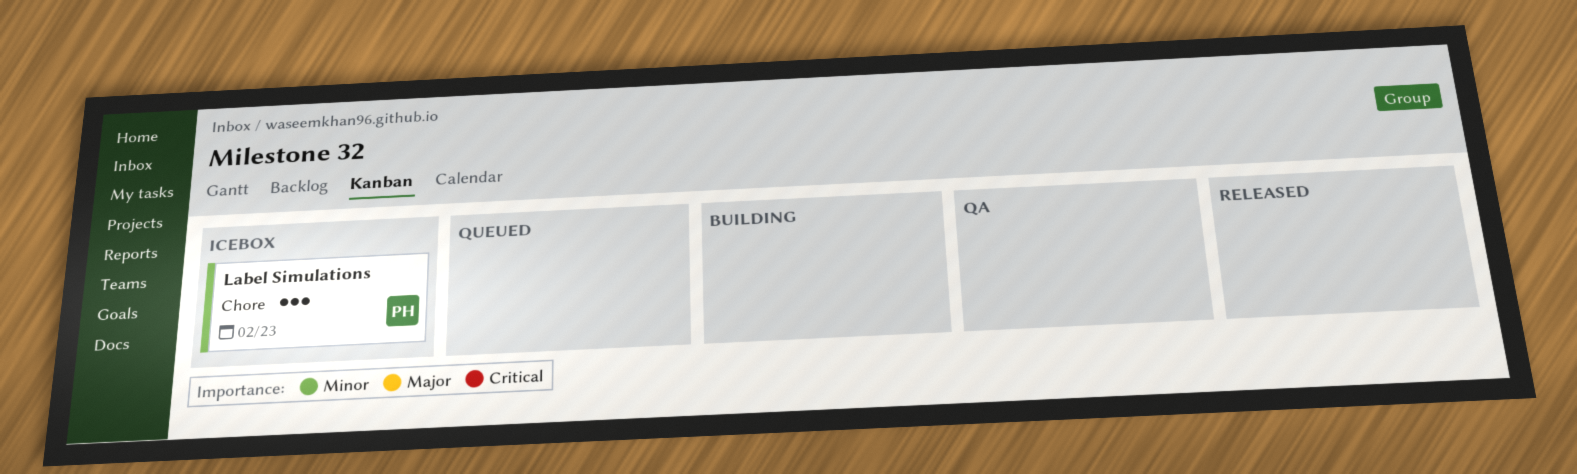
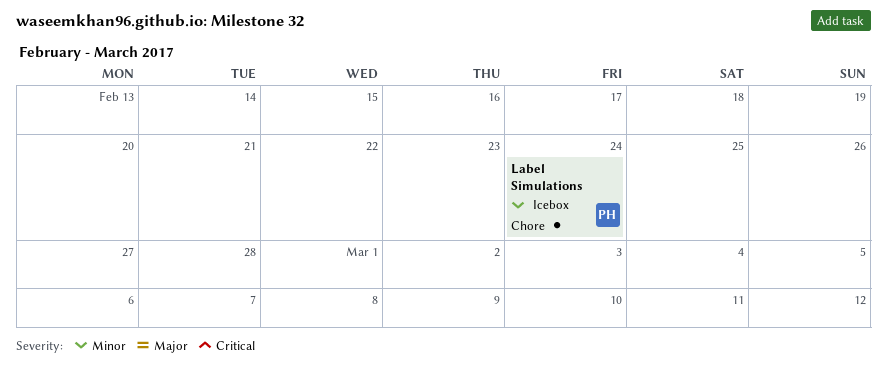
Label Simulations, estimate: 3 -> 1
Label Simulations, due: Feb 23 -> Feb 24

